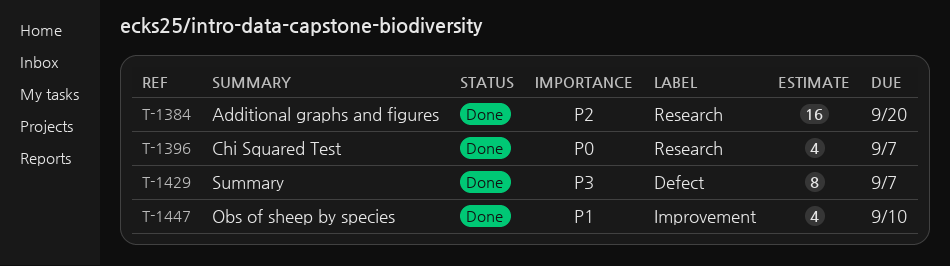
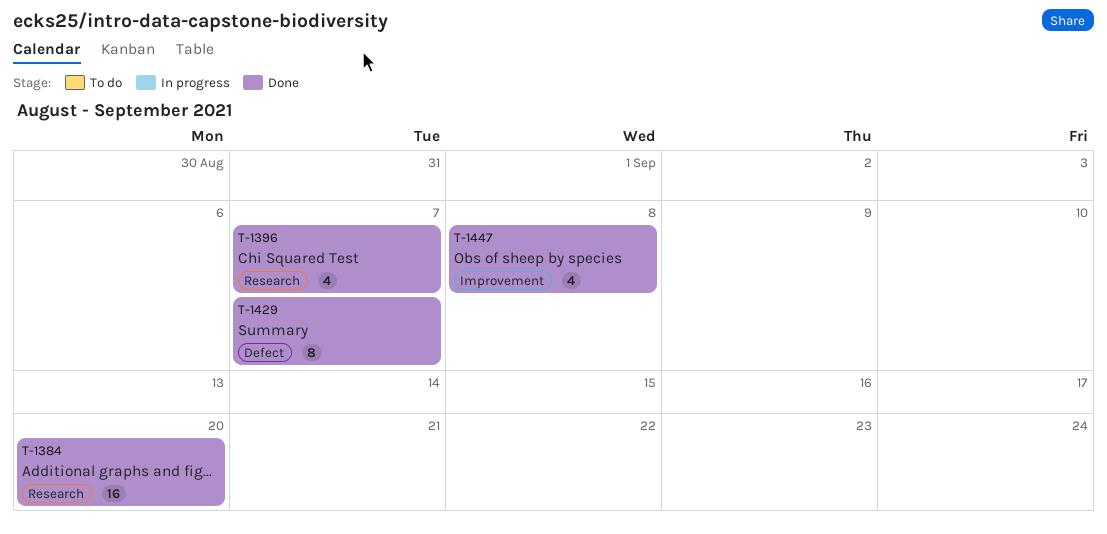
T-1447, due: Sep 10 -> Sep 8

